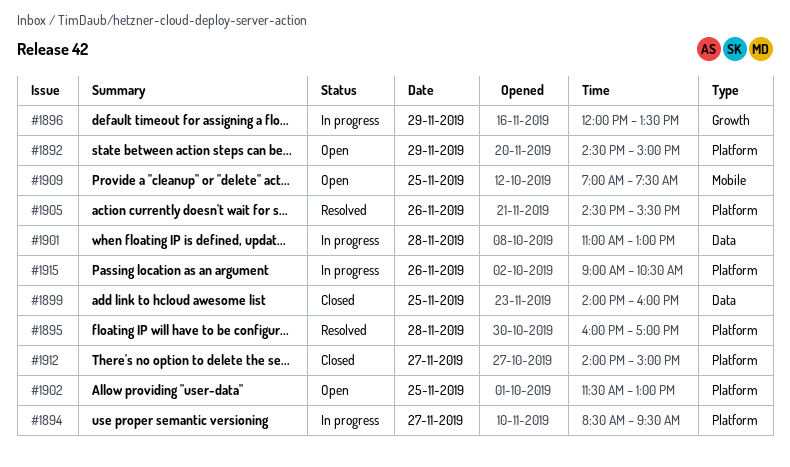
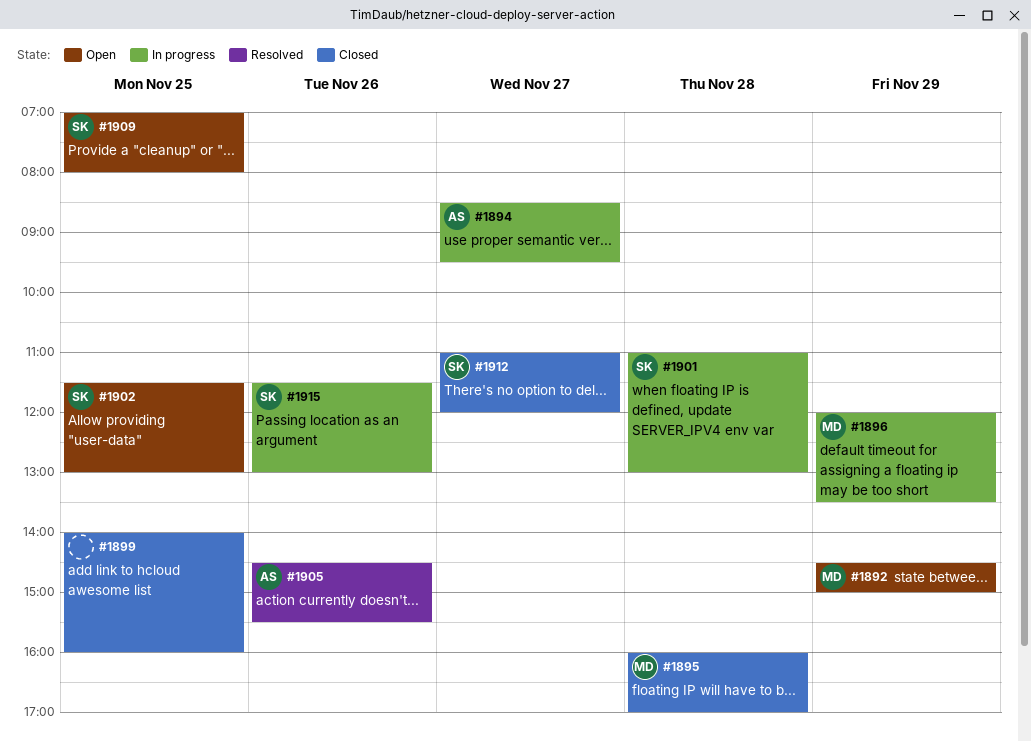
#1895, status: Resolved -> Closed
#1909, ends: 07:30 -> 08:00
#1912, begins: 14:00 -> 11:00
#1912, ends: 15:00 -> 12:00
#1915, begins: 09:00 -> 11:30
#1915, ends: 10:30 -> 13:00

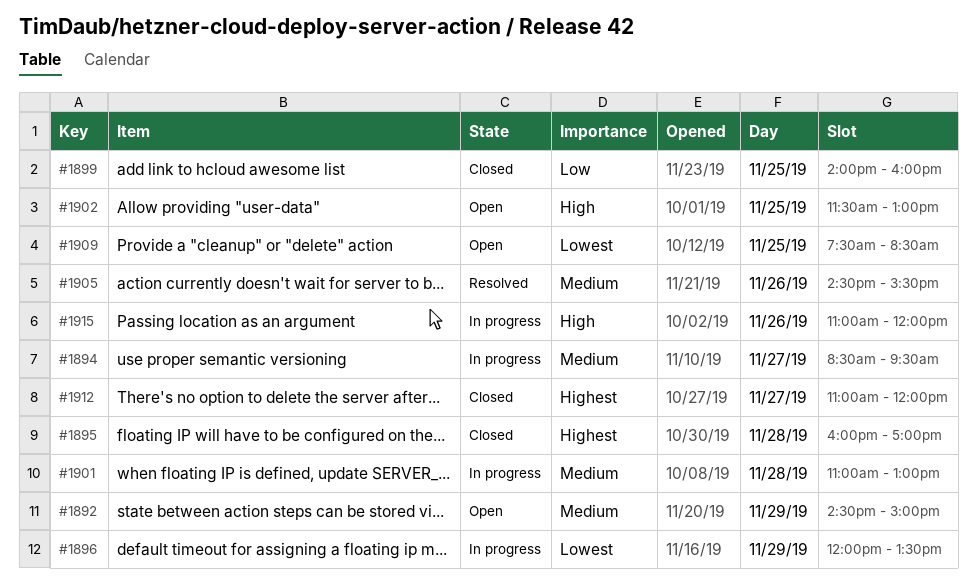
#1909, begins: 07:00 -> 07:30
#1909, ends: 08:00 -> 08:30
#1915, begins: 11:30 -> 11:00
#1915, ends: 13:00 -> 12:00

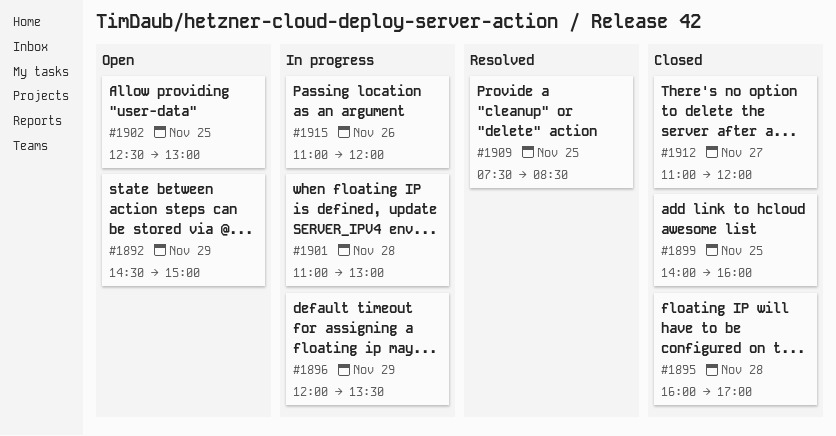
#1894: present -> none
#1902, begins: 11:30 -> 12:30
#1905: present -> none
#1909, status: Open -> Resolved

